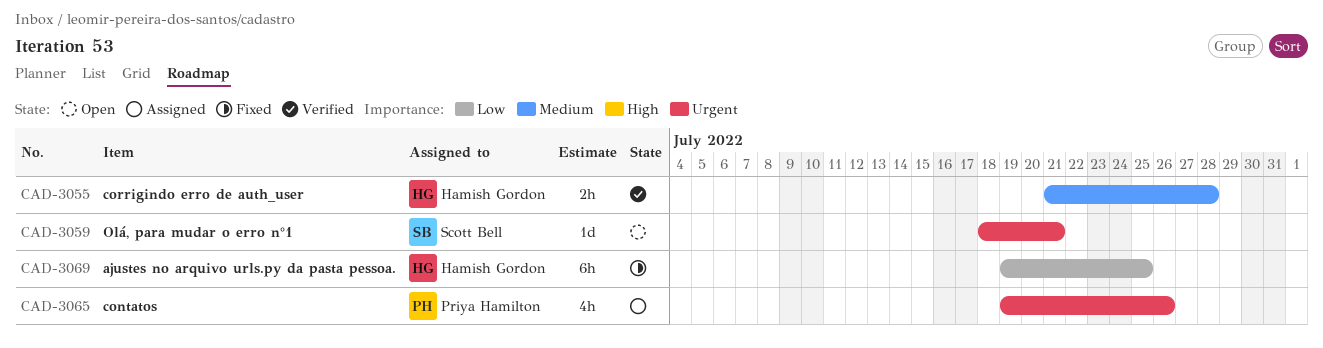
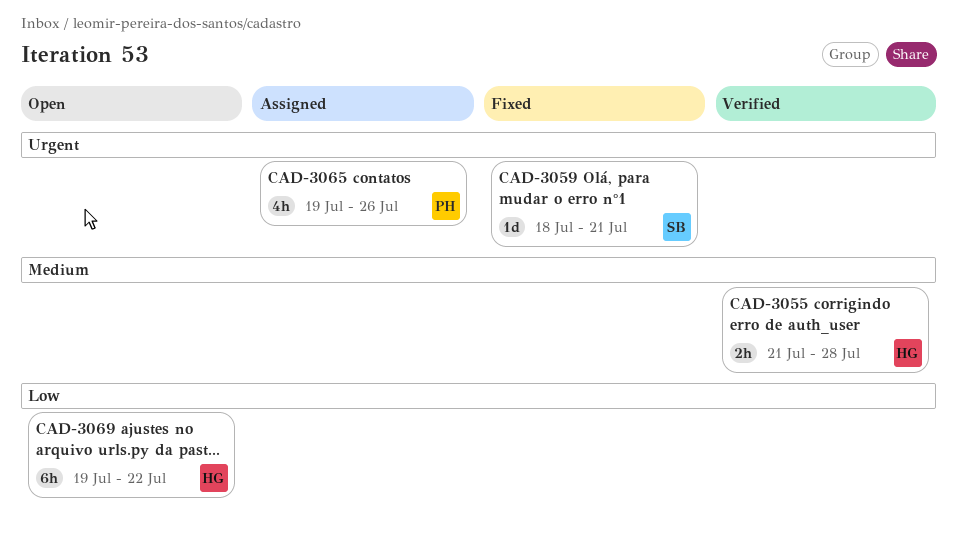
CAD-3059, status: Open -> Fixed
CAD-3069, status: Fixed -> Open
CAD-3069, due: Jul 25 -> Jul 22

